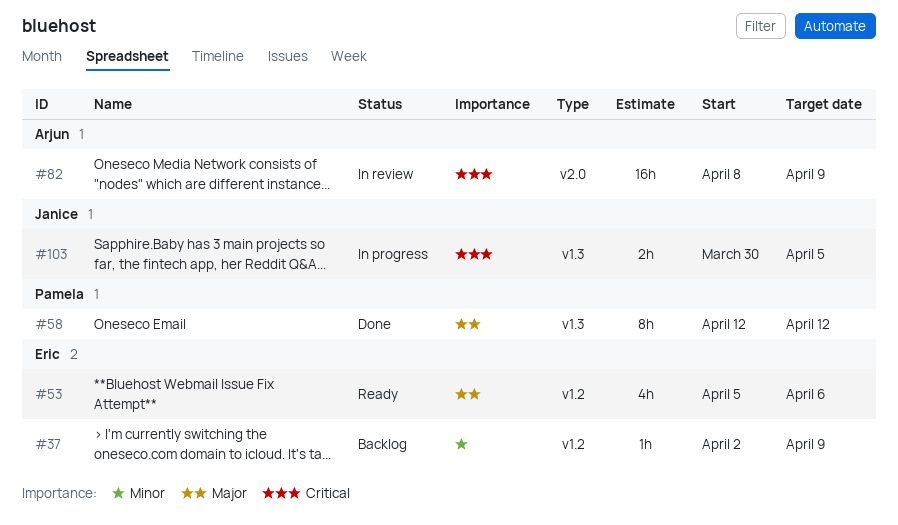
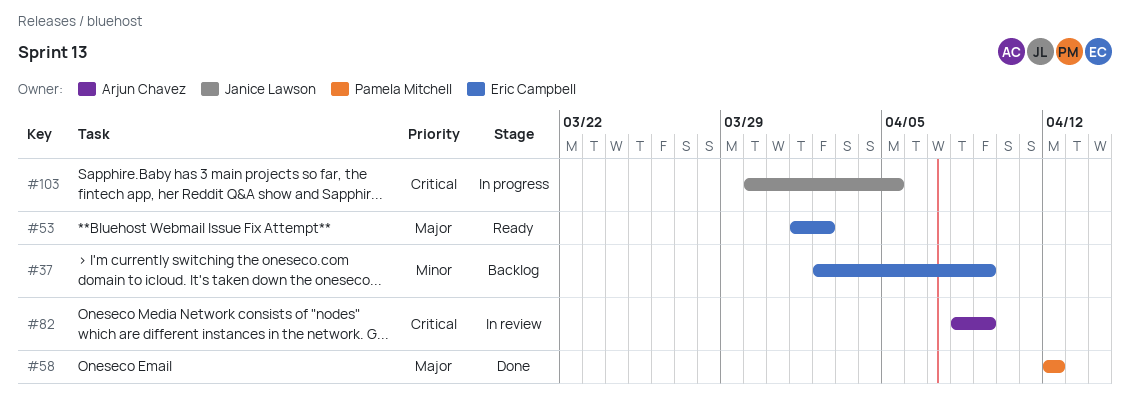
#53, start: Apr 5 -> Apr 1
#53, due: Apr 6 -> Apr 2

